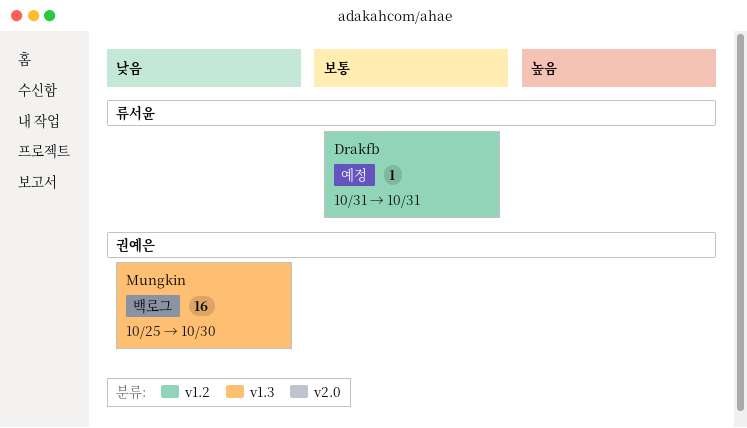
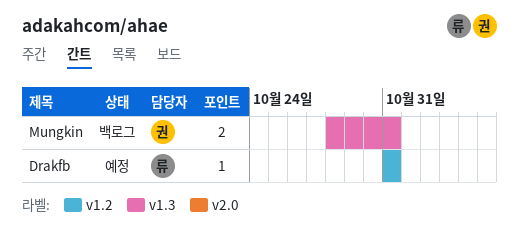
Mungkin, estimate: 16 -> 2
Mungkin, start: Oct 25 -> Oct 28
Mungkin, due: Oct 30 -> Oct 31

